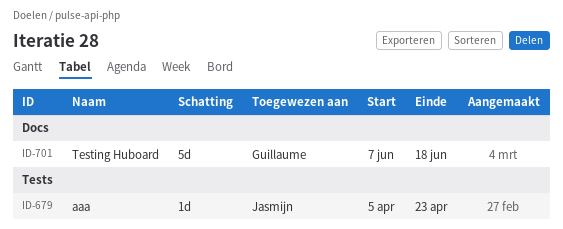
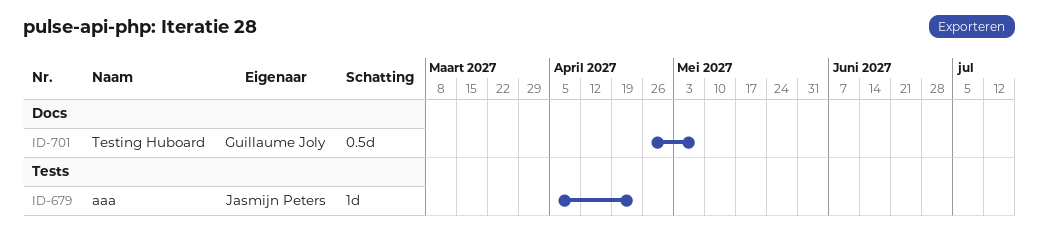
ID-701, estimate: 5d -> 0.5d
ID-701, start: Jun 7 -> Apr 26
ID-701, due: Jun 18 -> May 7

